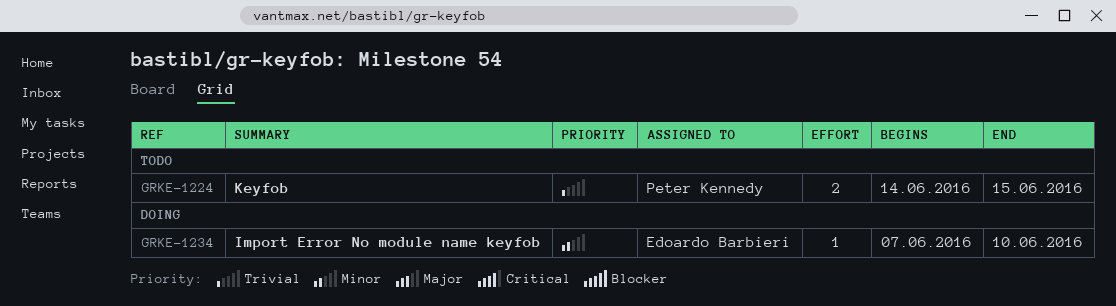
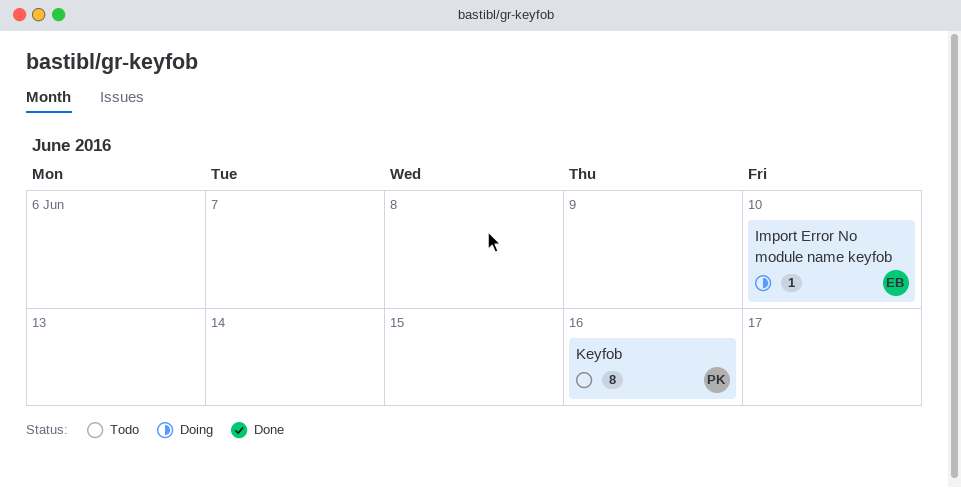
Keyfob, estimate: 2 -> 8
Keyfob, due: Jun 15 -> Jun 16

